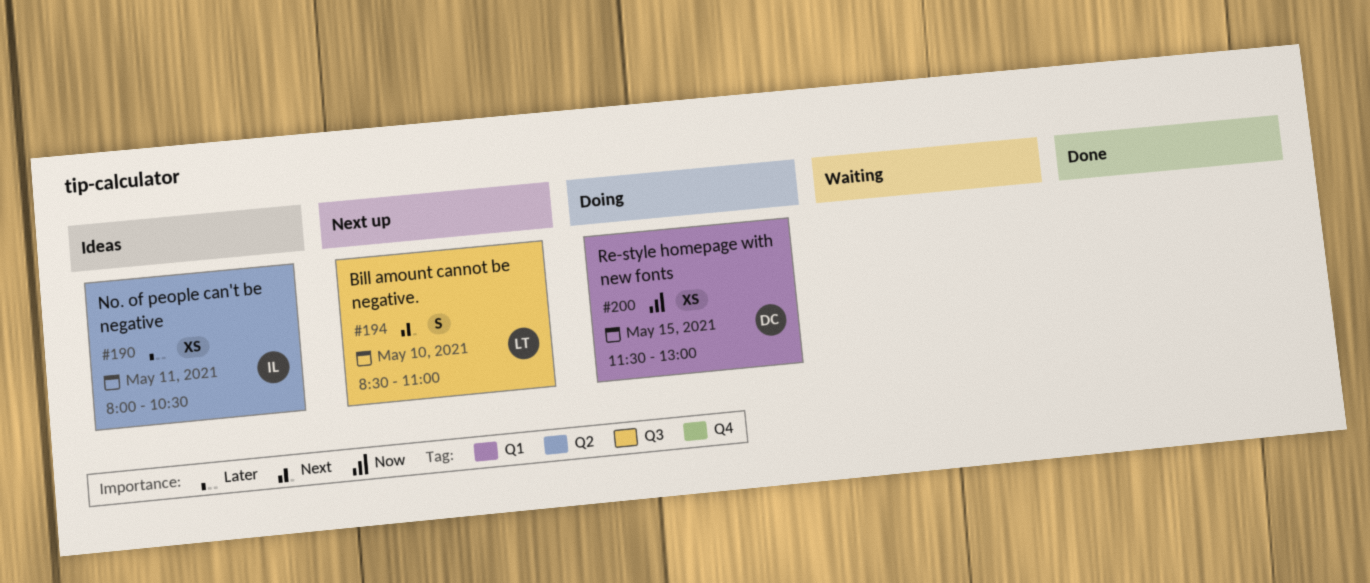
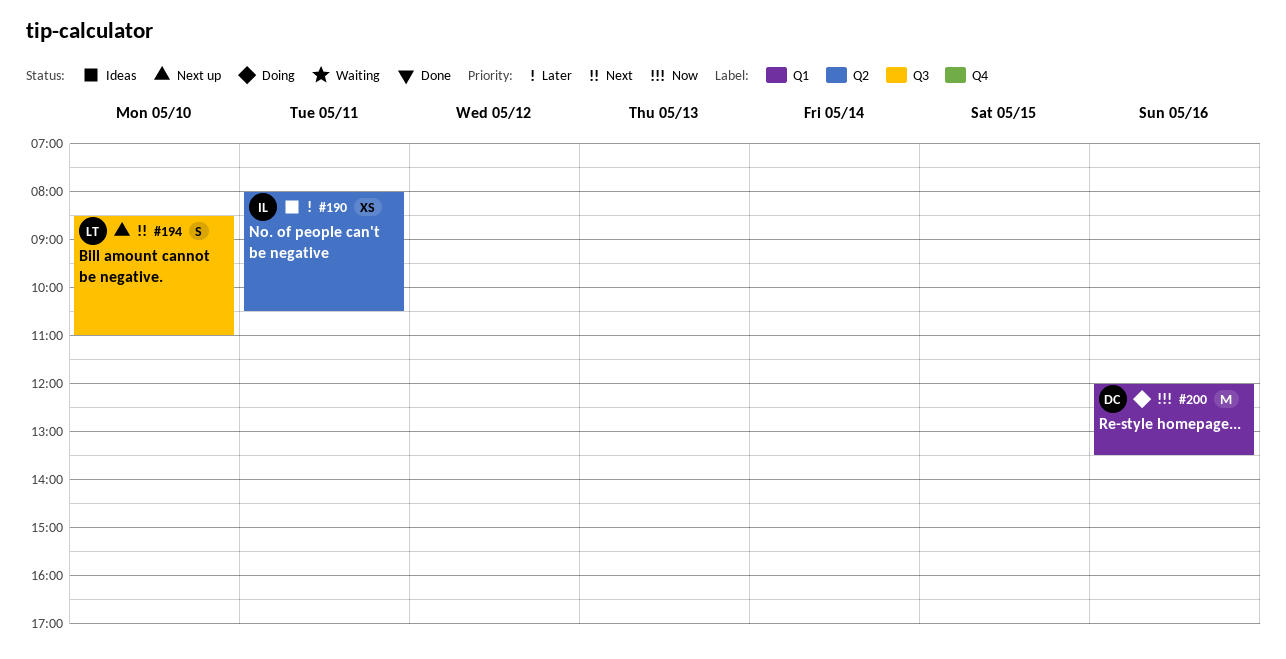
#200, estimate: XS -> M
#200, day: May 15 -> May 16
#200, begins: 11:30 -> 12:00
#200, ends: 13:00 -> 13:30

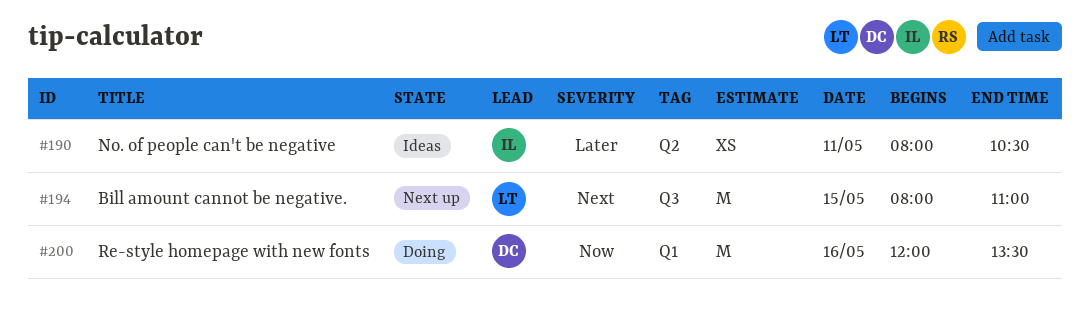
#194, estimate: S -> M
#194, day: May 10 -> May 15
#194, begins: 08:30 -> 08:00

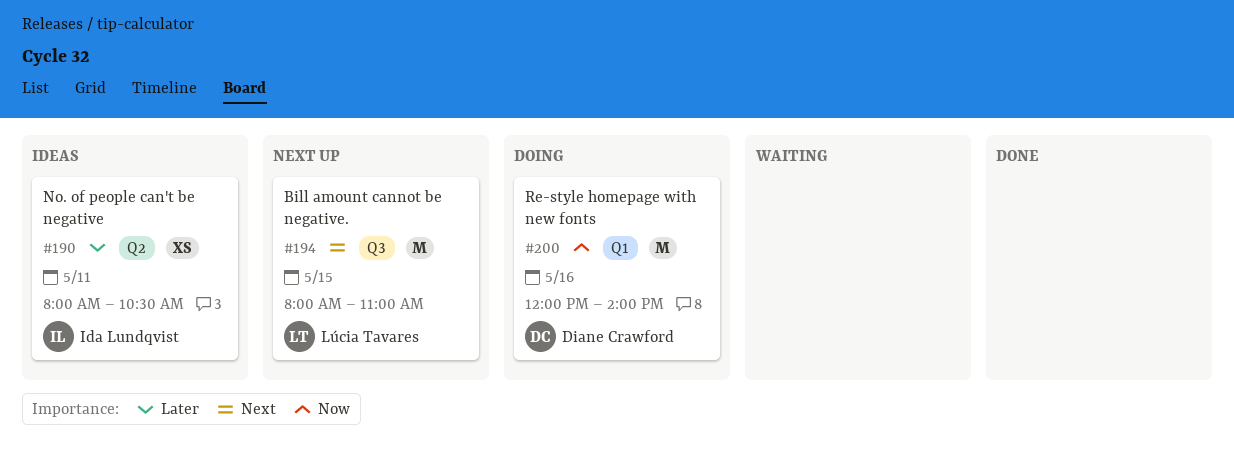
#200, ends: 13:30 -> 14:00

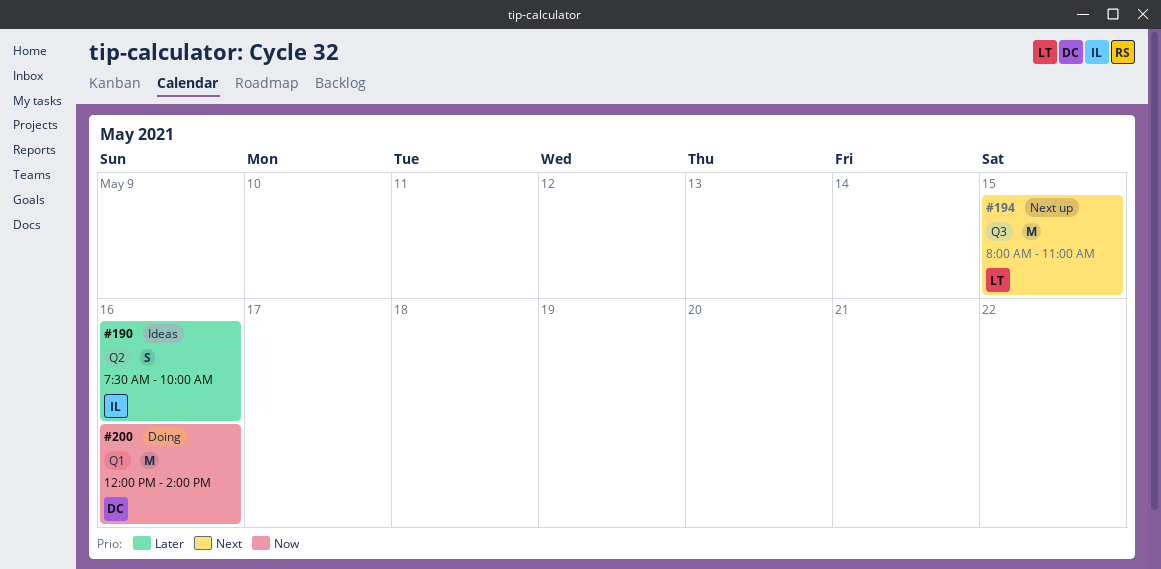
#190, estimate: XS -> S
#190, day: May 11 -> May 16
#190, begins: 08:00 -> 07:30
#190, ends: 10:30 -> 10:00

